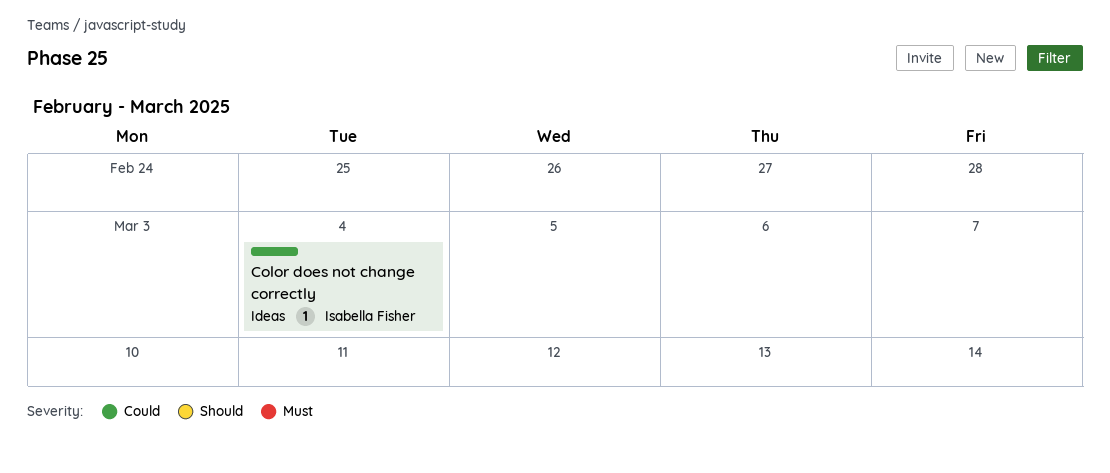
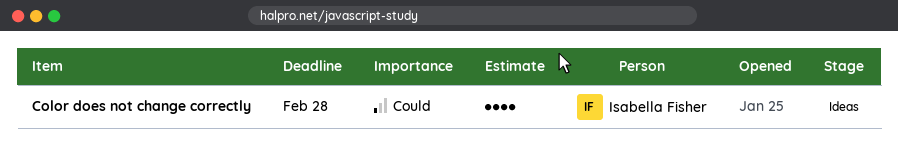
Color does not change correctly, estimate: 1 -> 4
Color does not change correctly, due: Mar 4 -> Feb 28

